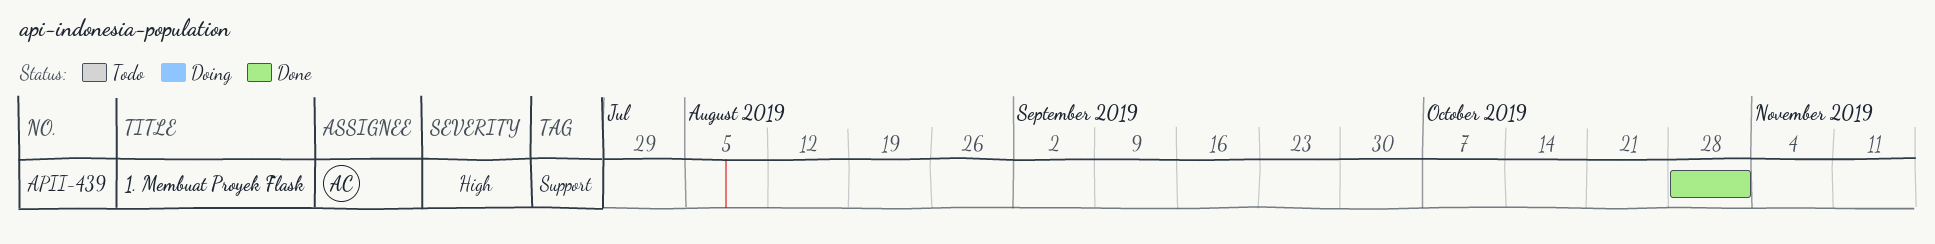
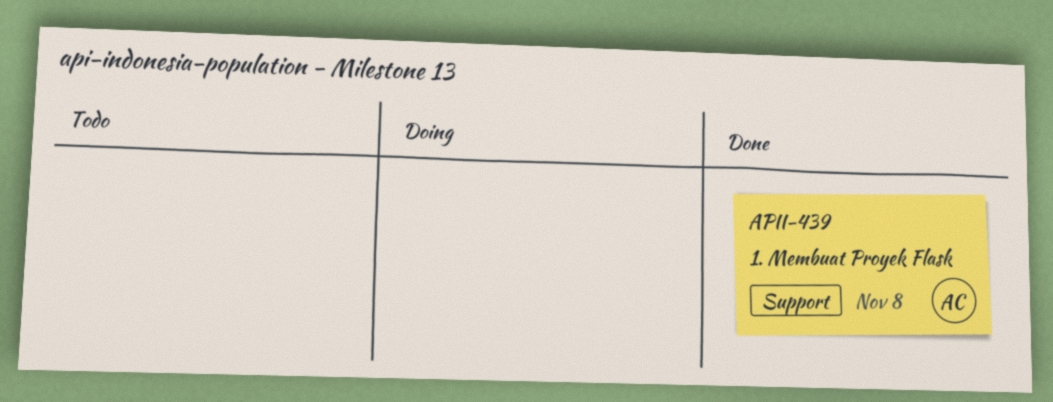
APII-439, due: Nov 1 -> Nov 8

